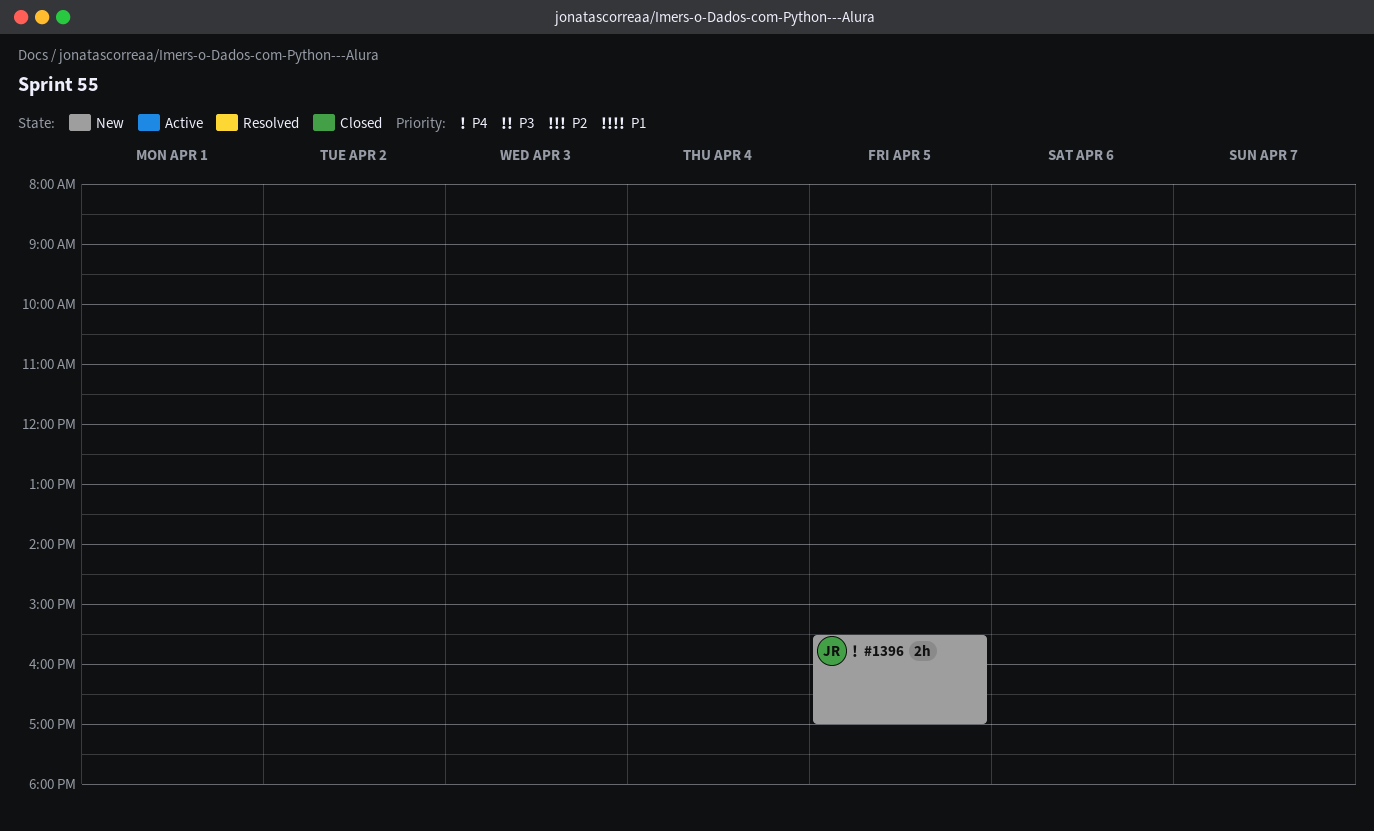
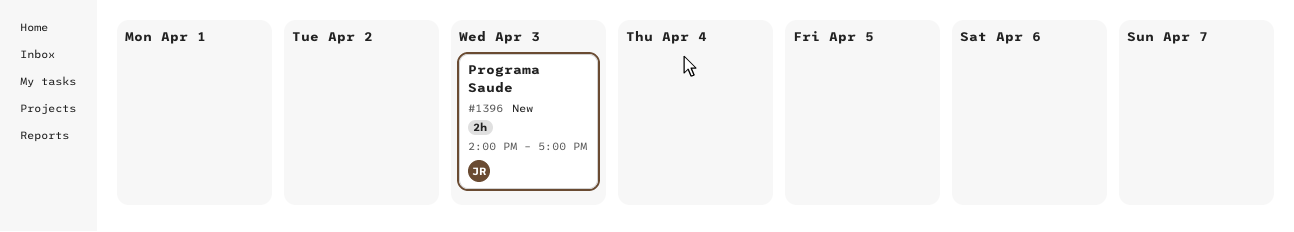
#1396, day: Apr 5 -> Apr 3
#1396, begins: 15:30 -> 14:00

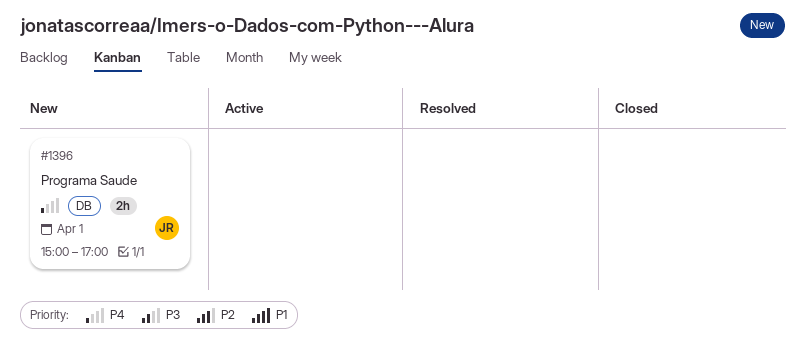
#1396, day: Apr 3 -> Apr 1
#1396, begins: 14:00 -> 15:00

